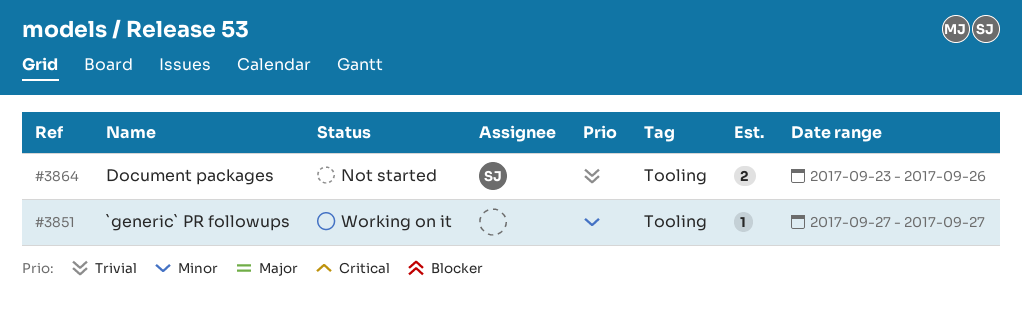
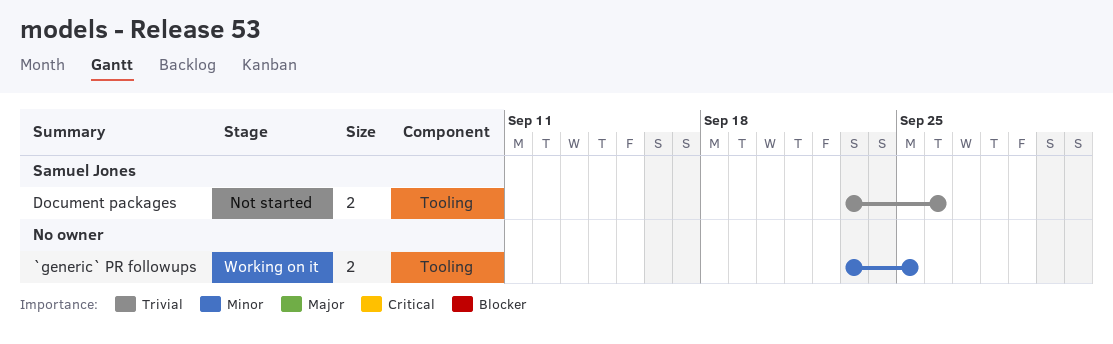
`generic` PR followups, estimate: 1 -> 2
`generic` PR followups, start: Sep 27 -> Sep 23
`generic` PR followups, due: Sep 27 -> Sep 25

